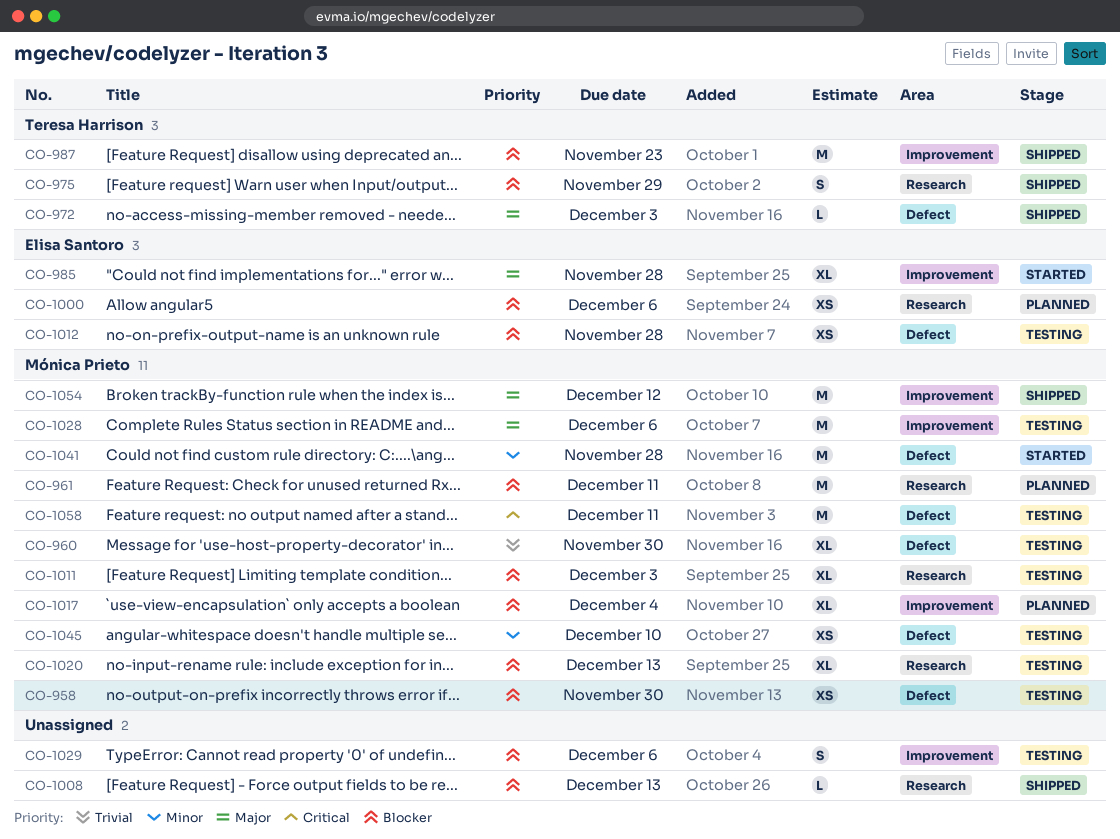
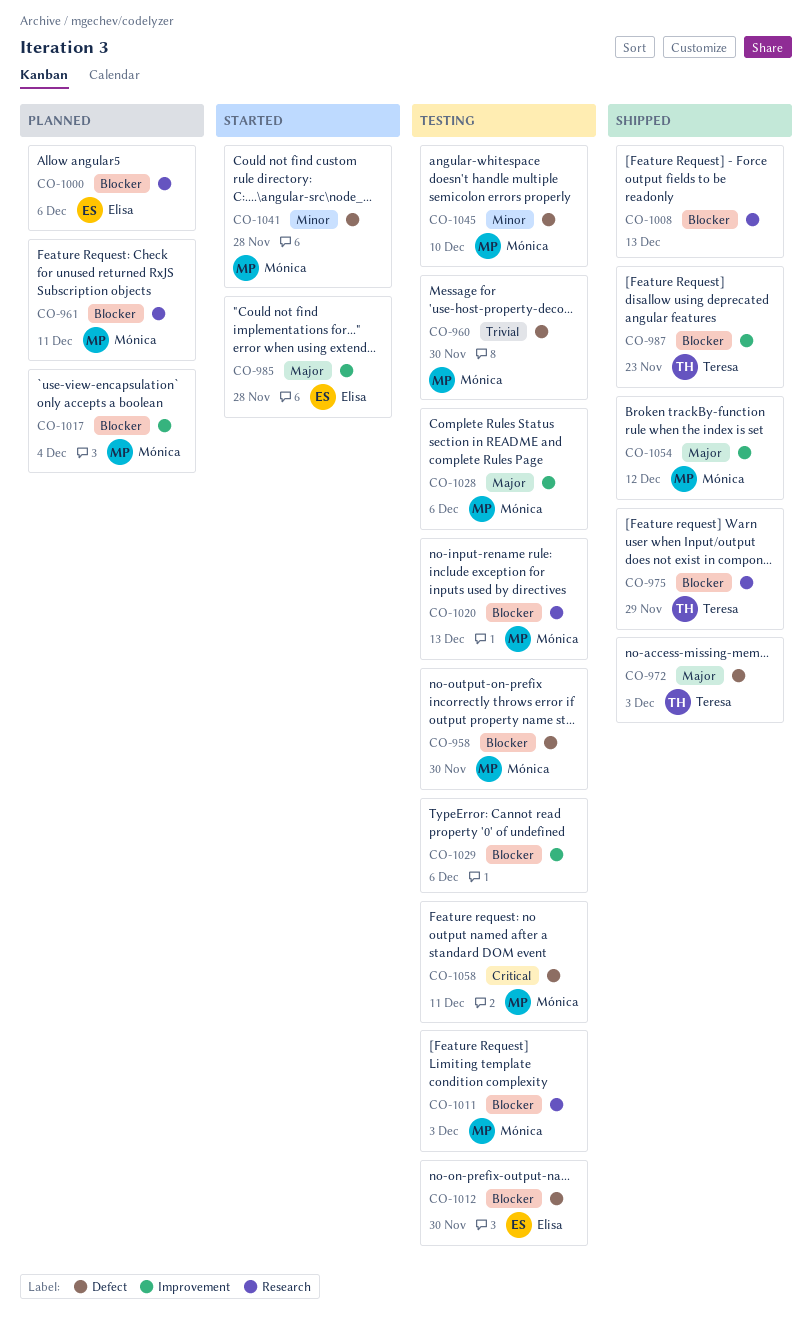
CO-1012, due: Nov 28 -> Nov 30

